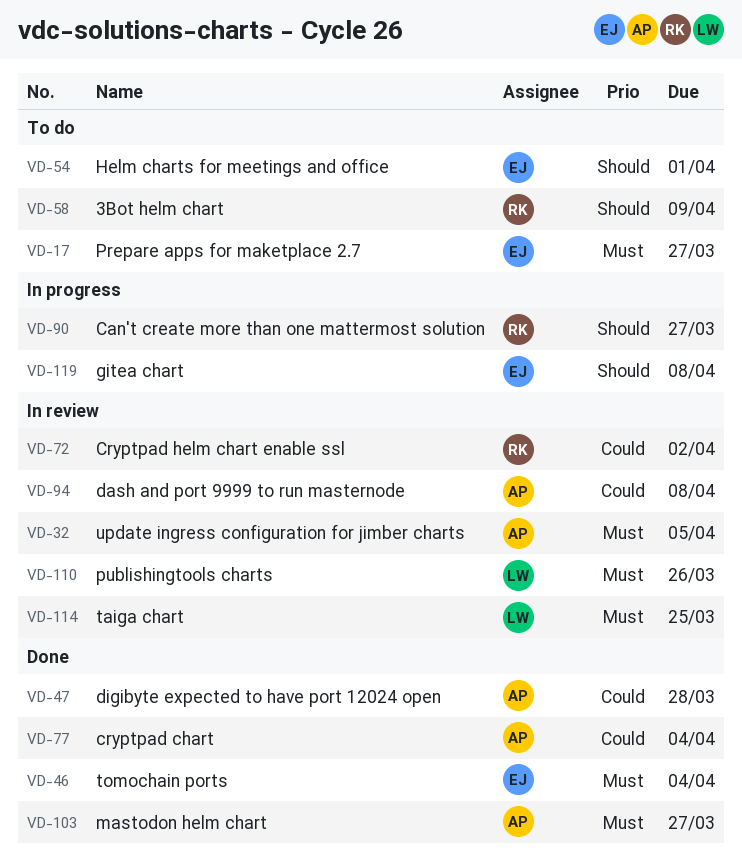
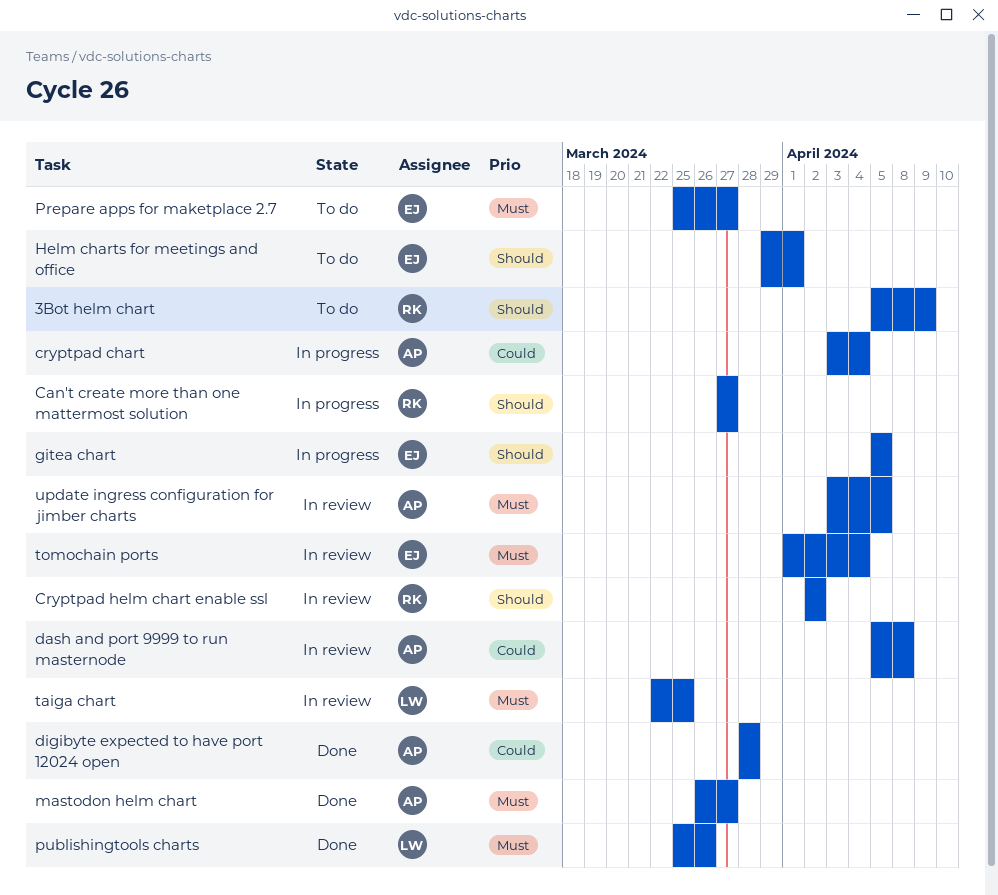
cryptpad chart, status: Done -> In progress
Cryptpad helm chart enable ssl, priority: Could -> Should
gitea chart, due: Apr 8 -> Apr 5
publishingtools charts, status: In review -> Done
tomochain ports, status: Done -> In review

